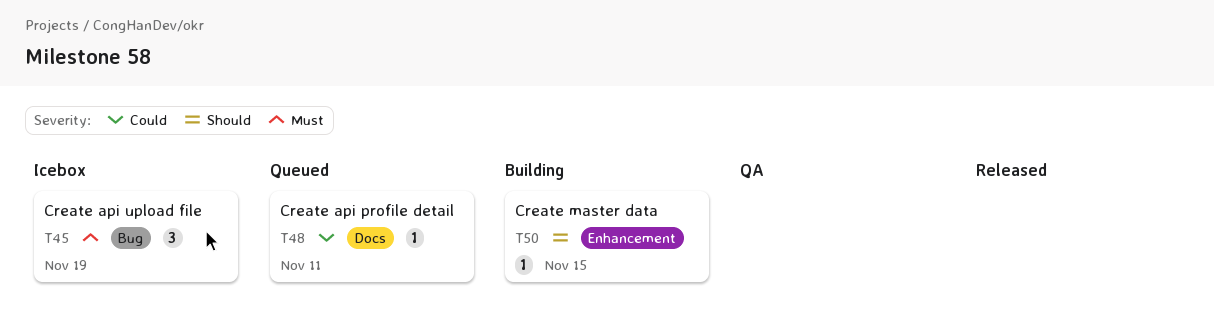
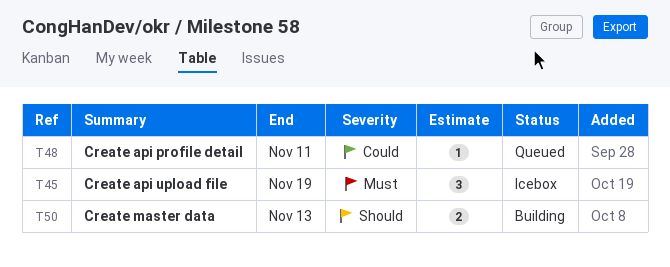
T50, estimate: 1 -> 2
T50, due: Nov 15 -> Nov 13

